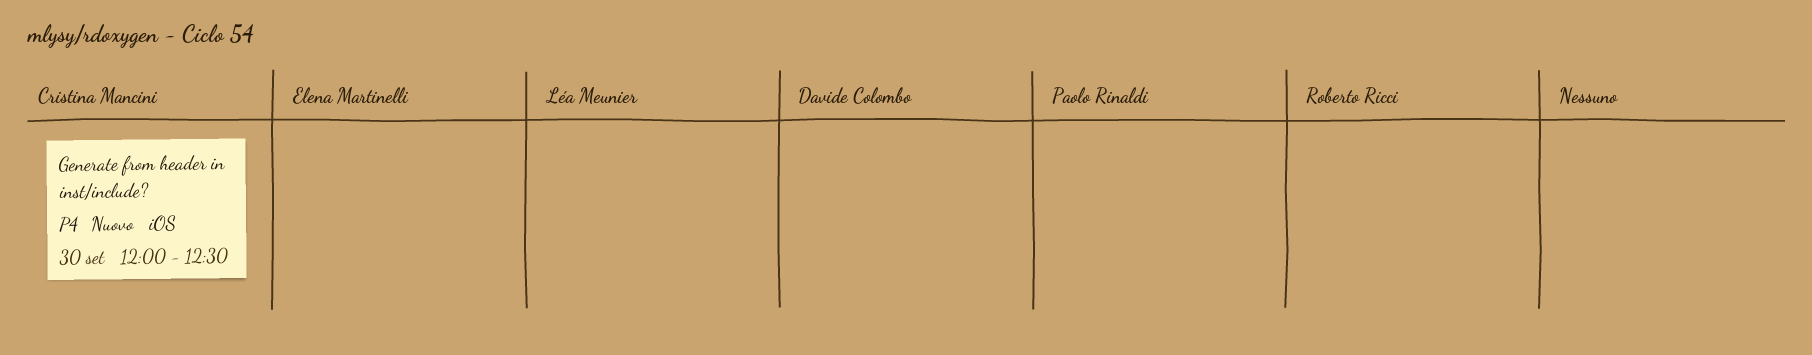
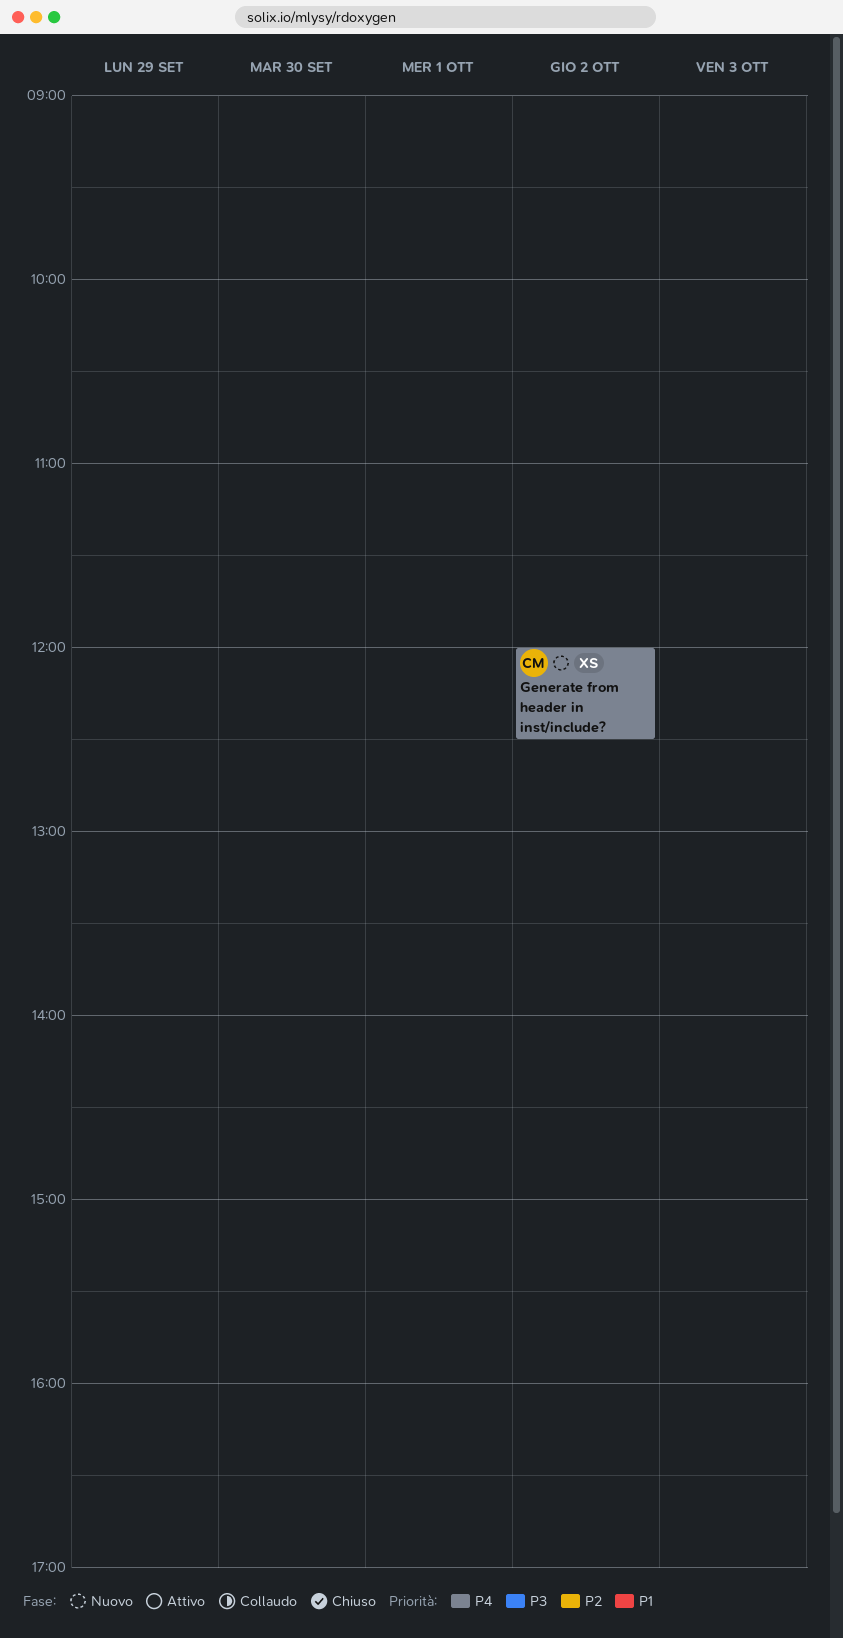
Generate from header in inst/include?, day: Sep 30 -> Oct 2

